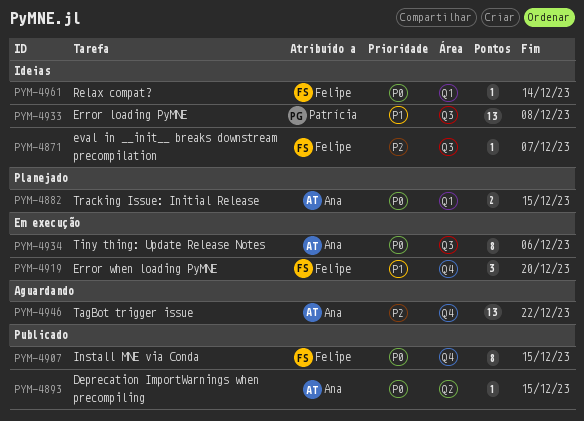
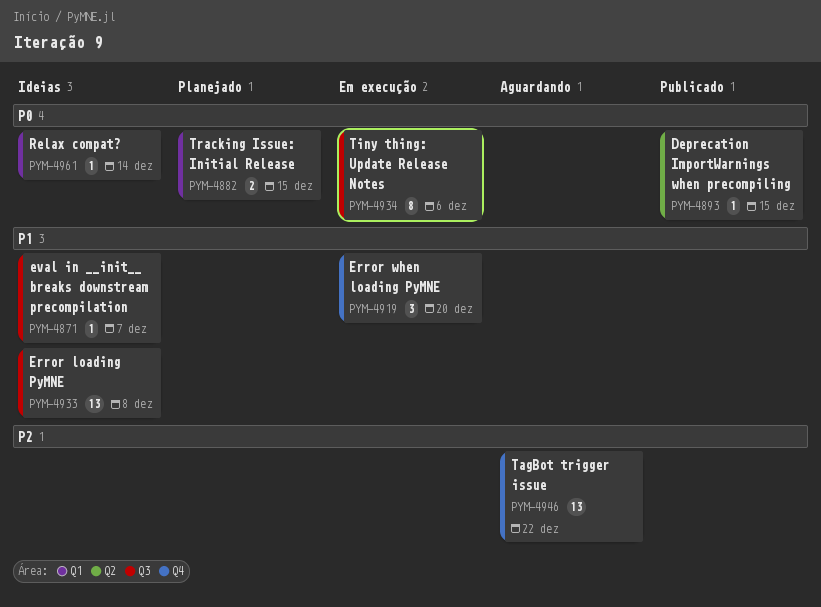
PYM-4871, priority: P2 -> P1
PYM-4907: present -> none

